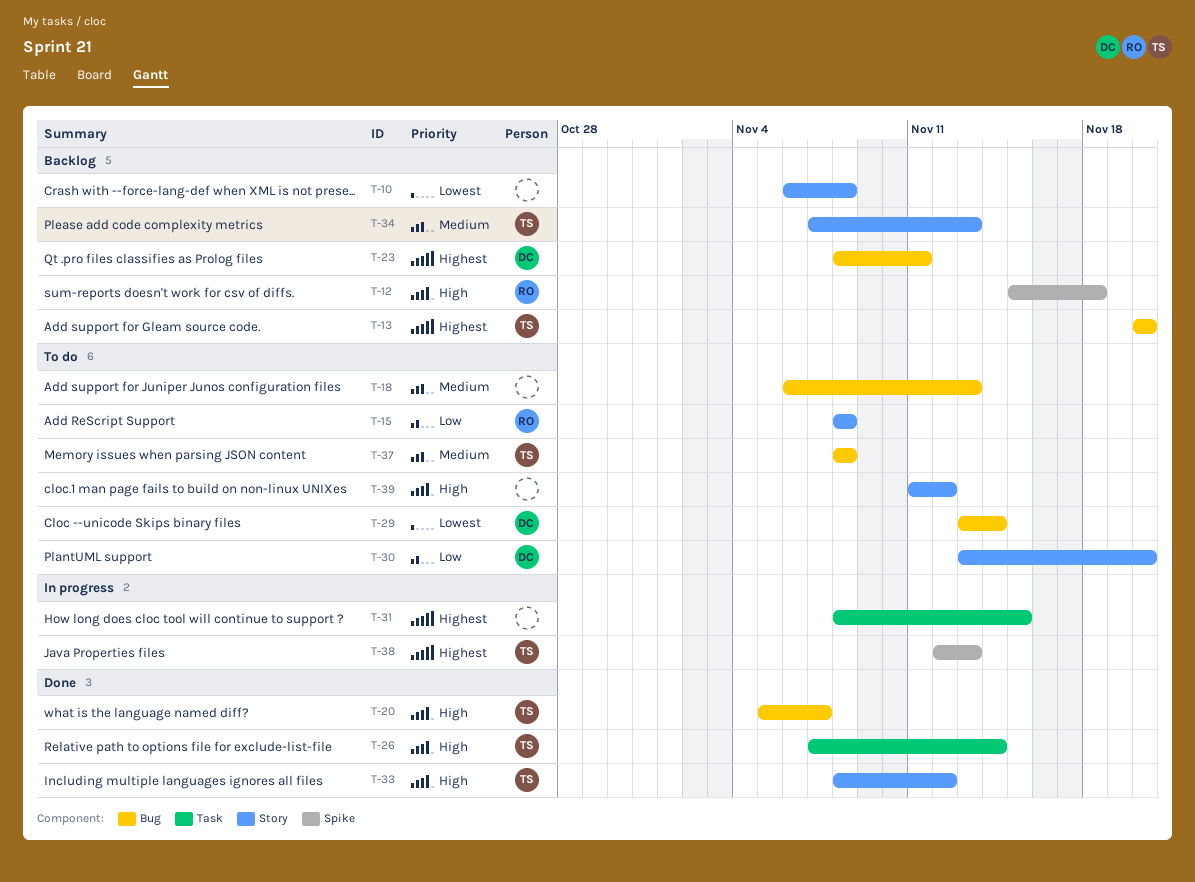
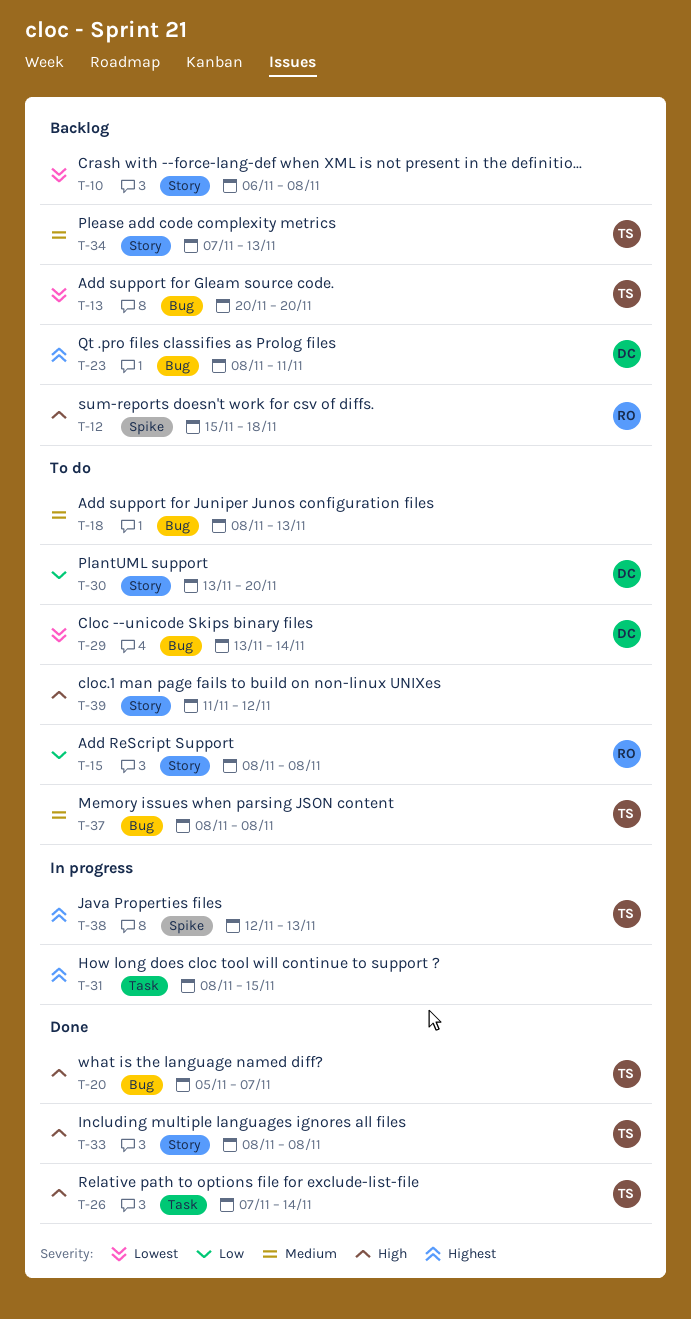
T-13, priority: Highest -> Lowest
T-18, start: Nov 6 -> Nov 8
T-33, due: Nov 12 -> Nov 8

